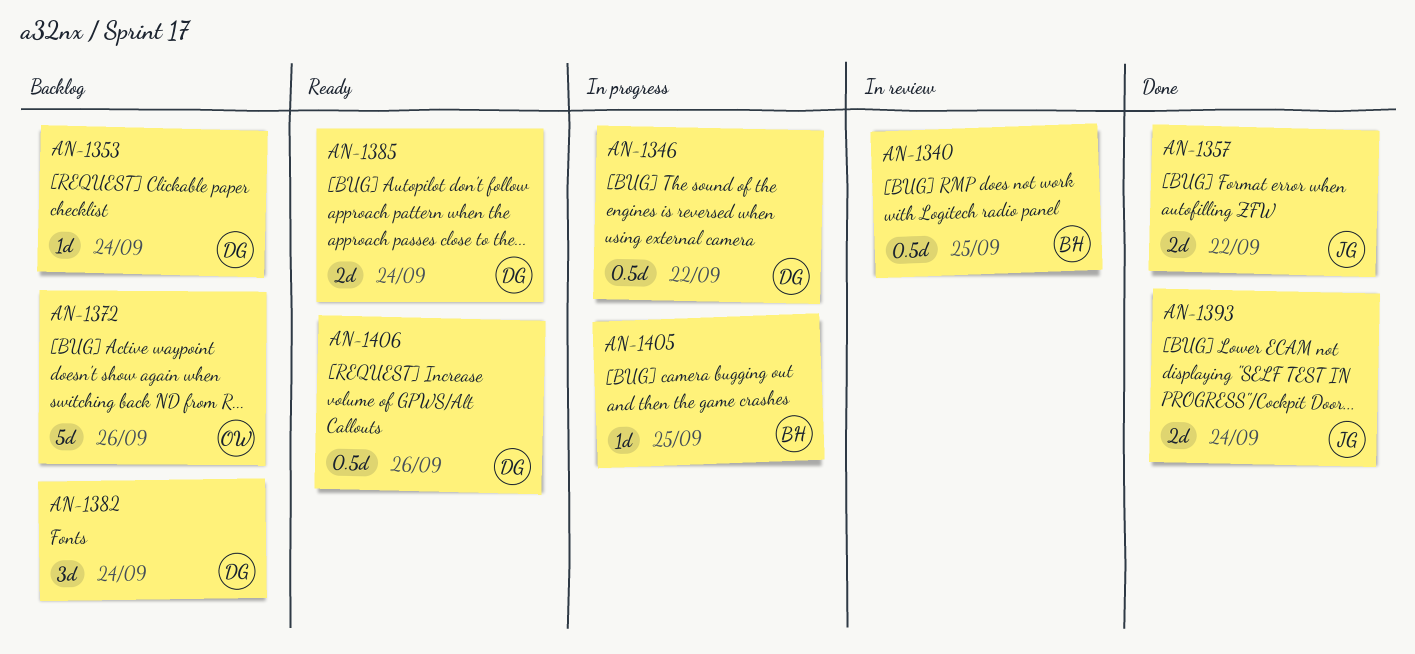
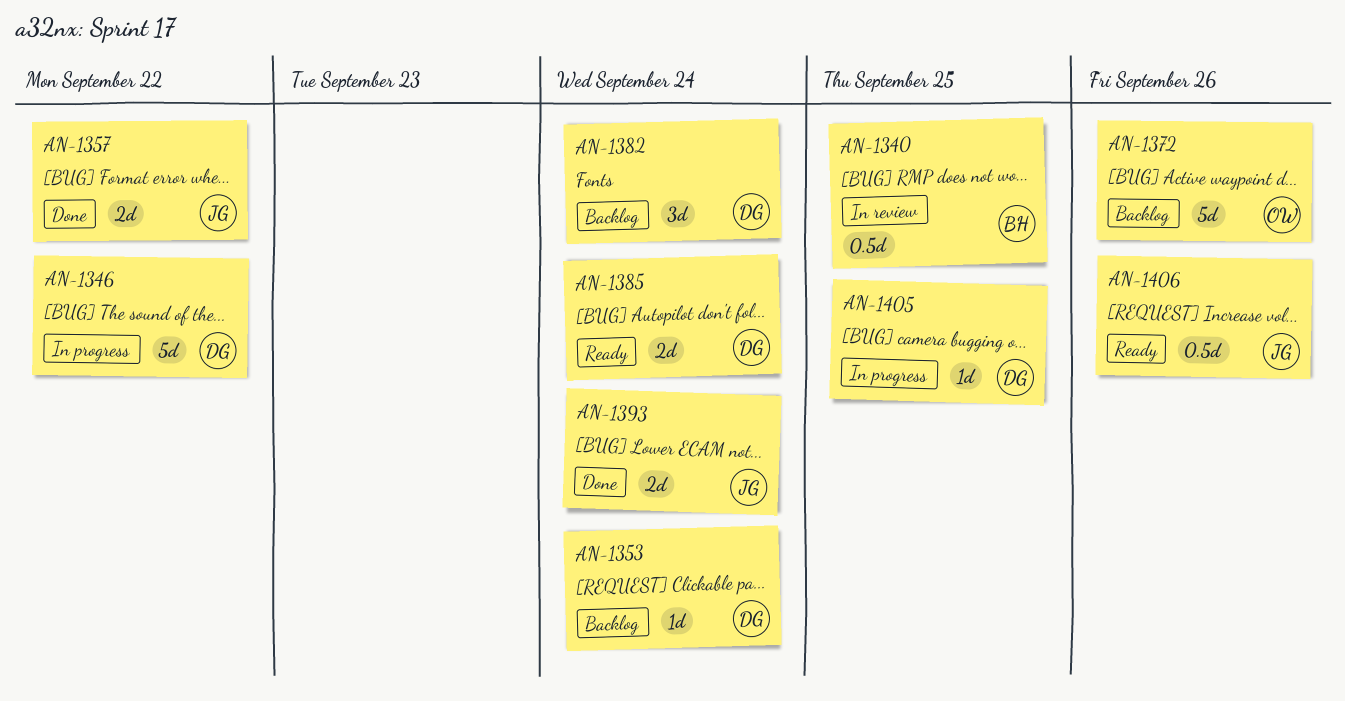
AN-1346, estimate: 0.5d -> 5d
AN-1405, owner: BH -> DG
AN-1406, owner: DG -> JG

